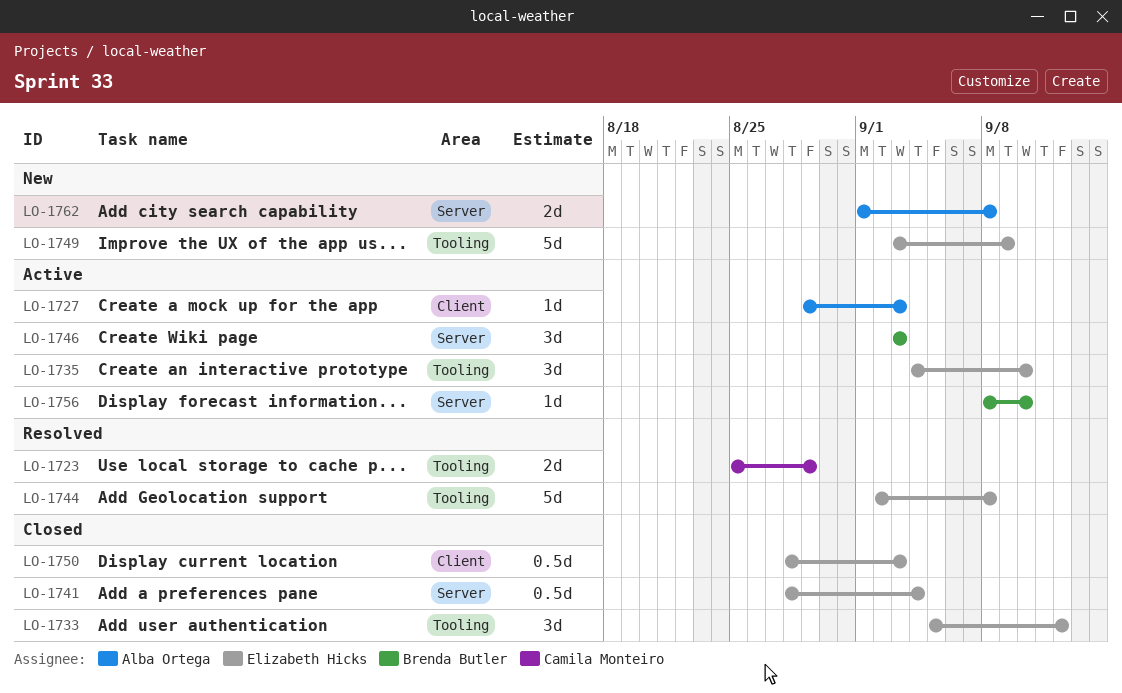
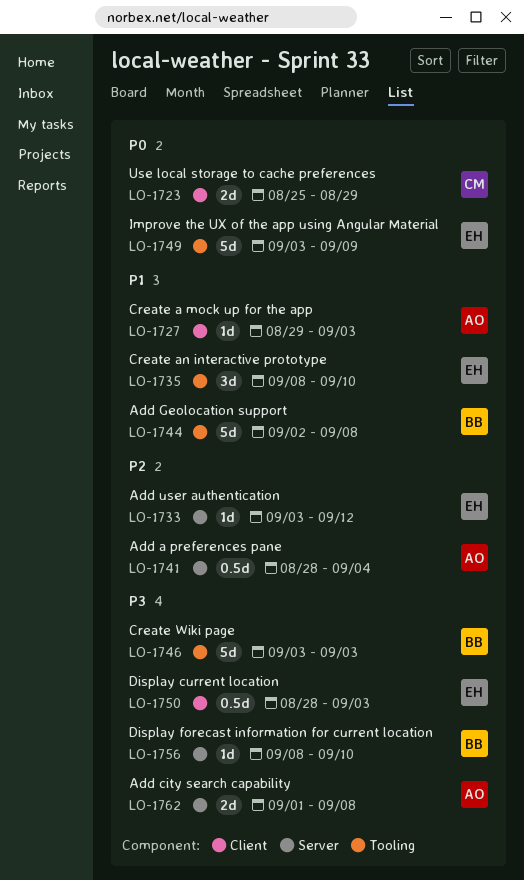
LO-1723, label: Tooling -> Client
LO-1733, label: Tooling -> Server
LO-1733, estimate: 3d -> 1d
LO-1733, start: Sep 5 -> Sep 3
LO-1735, start: Sep 4 -> Sep 8
LO-1741, owner: Elizabeth Hicks -> Alba Ortega
LO-1744, owner: Elizabeth Hicks -> Brenda Butler
LO-1746, label: Server -> Tooling
LO-1746, estimate: 3d -> 5d

